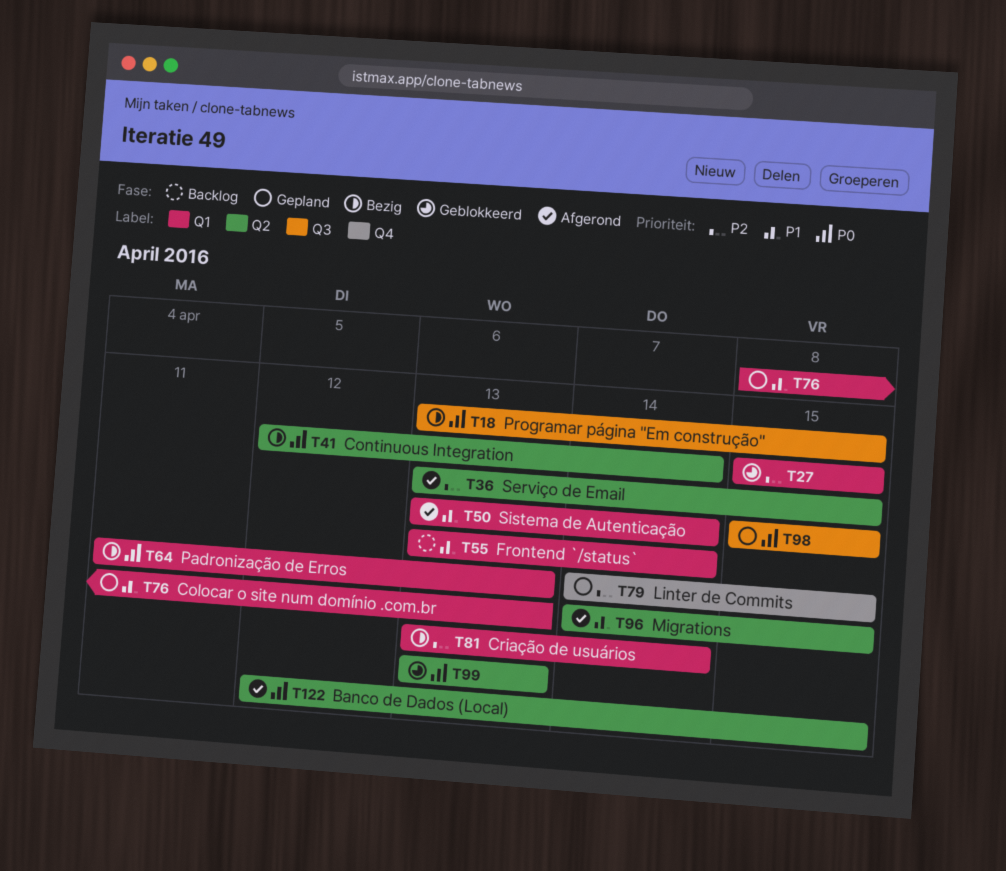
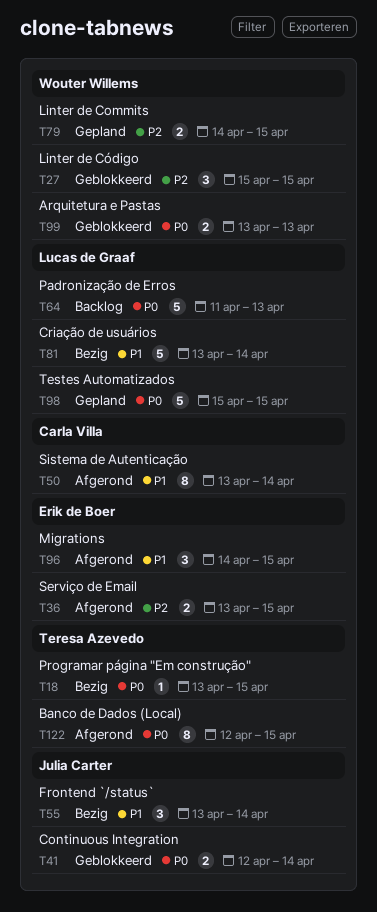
T41, status: Bezig -> Geblokkeerd
T55, status: Backlog -> Bezig
T64, status: Bezig -> Backlog
T76: present -> none
T81, priority: P2 -> P1

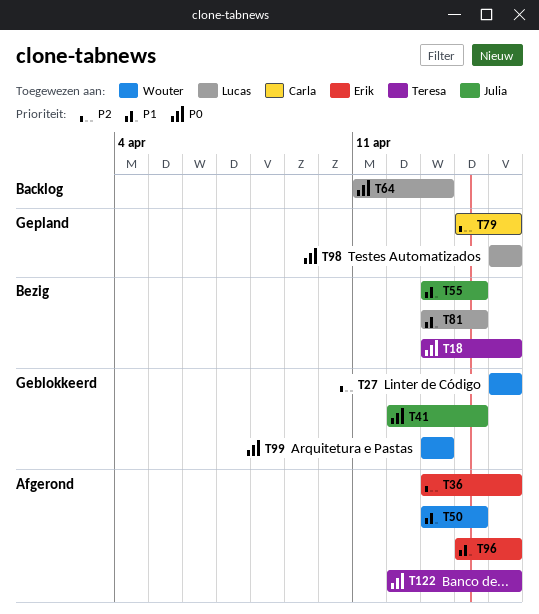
T50, owner: Carla Villa -> Wouter Willems
T79, owner: Wouter Willems -> Carla Villa

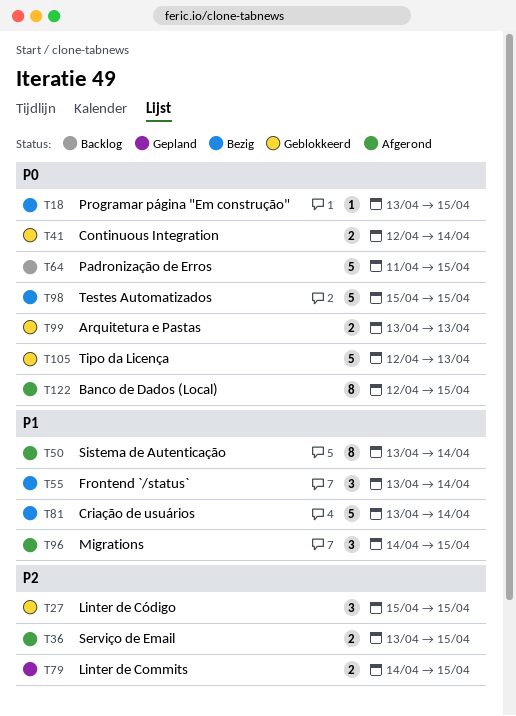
T64, due: Apr 13 -> Apr 15
T98, status: Gepland -> Bezig
T105: none -> present

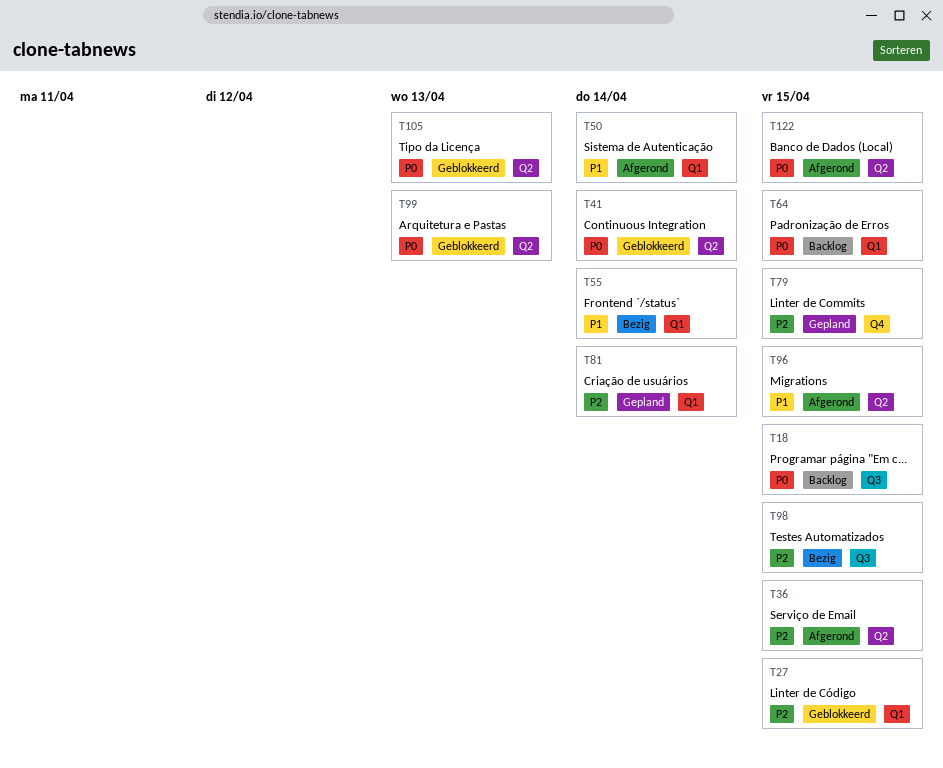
T18, status: Bezig -> Backlog
T81, status: Bezig -> Gepland
T81, priority: P1 -> P2
T98, priority: P0 -> P2

